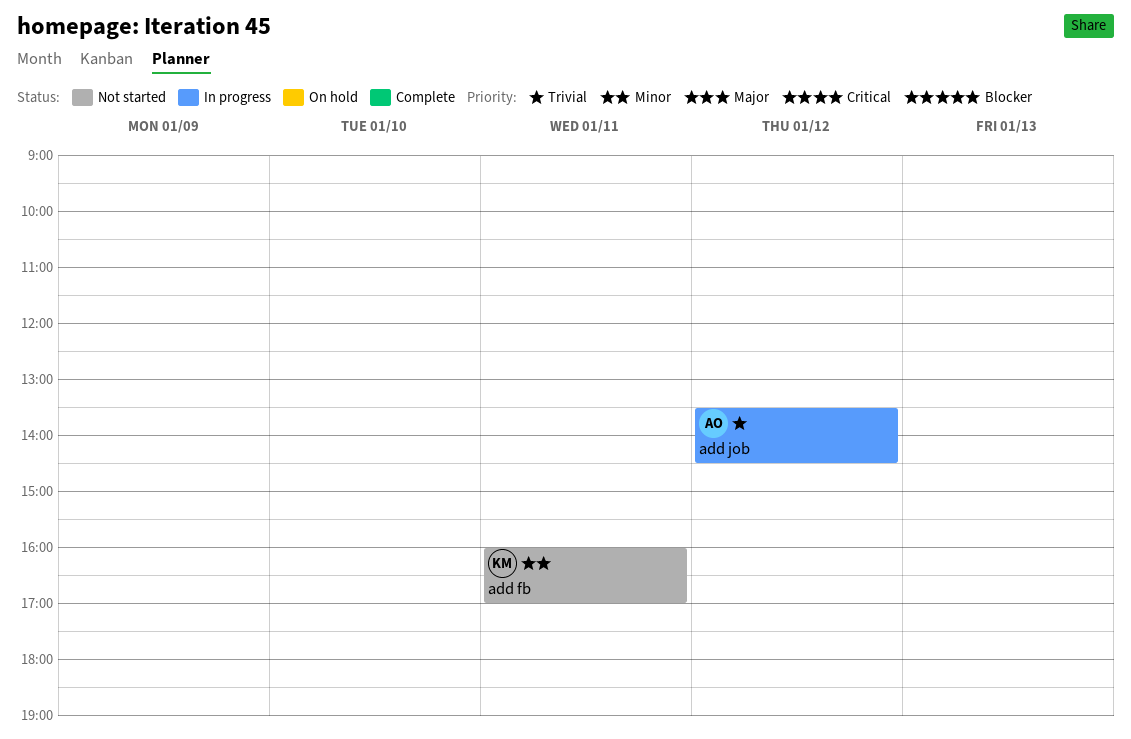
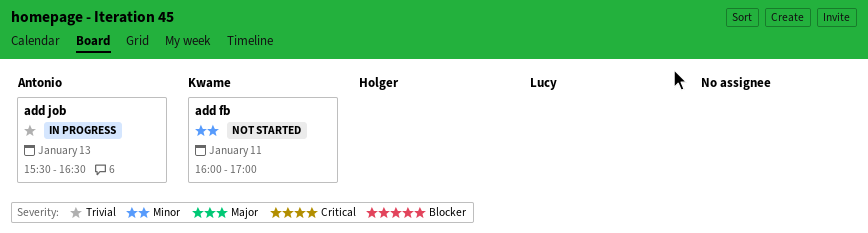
add job, day: Jan 12 -> Jan 13
add job, begins: 13:30 -> 15:30
add job, ends: 14:30 -> 16:30

